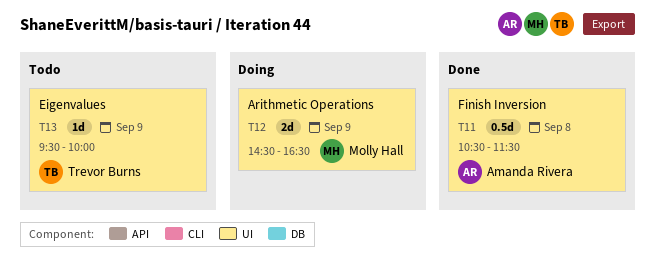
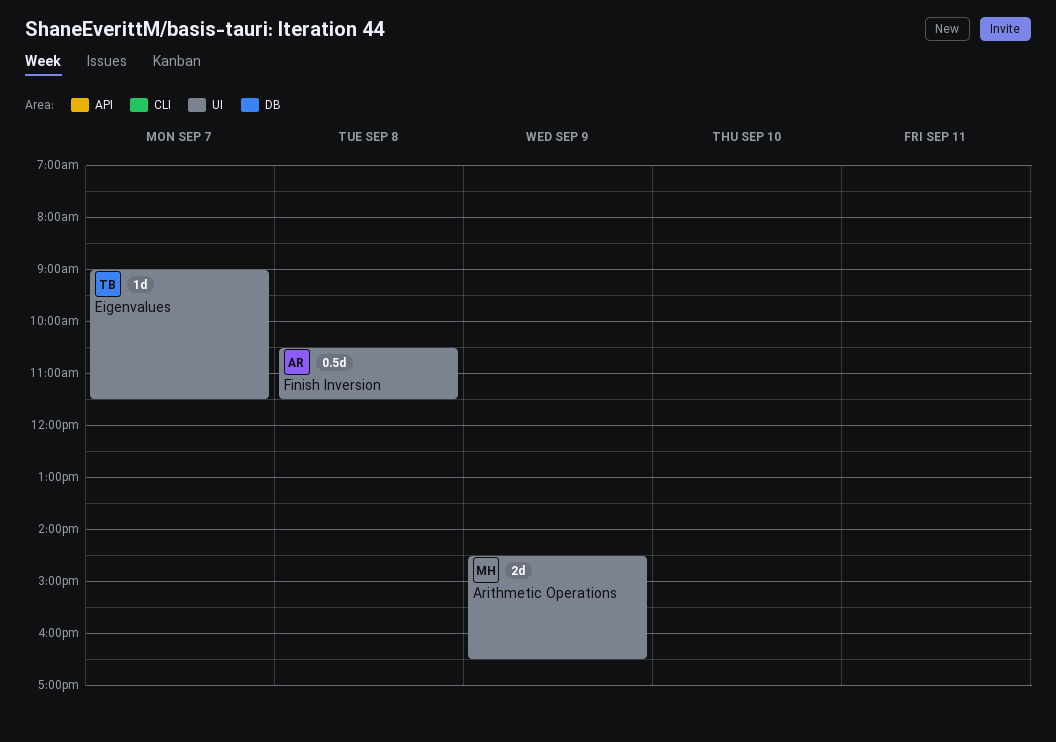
Eigenvalues, day: Sep 9 -> Sep 7
Eigenvalues, begins: 09:30 -> 09:00
Eigenvalues, ends: 10:00 -> 11:30

